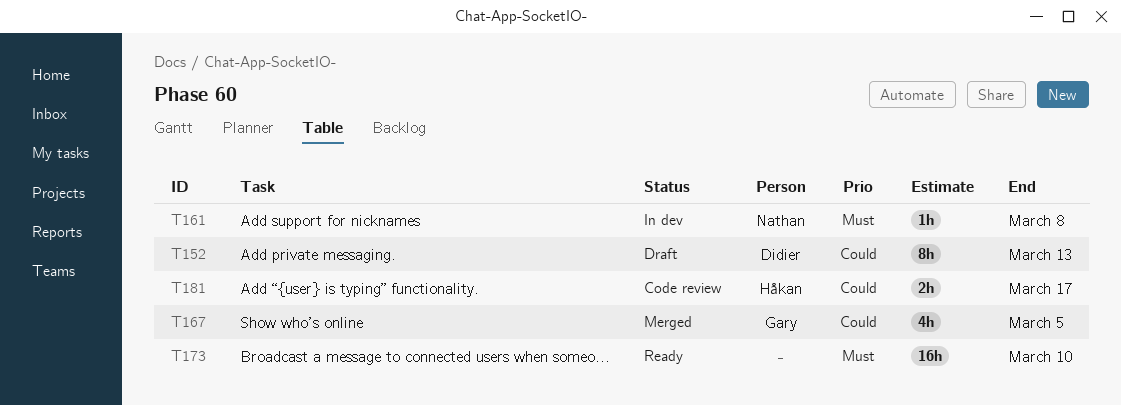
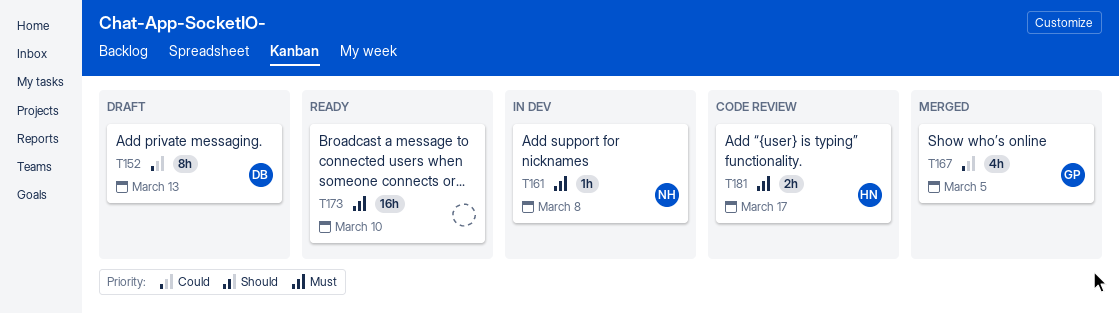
T181, priority: Could -> Must

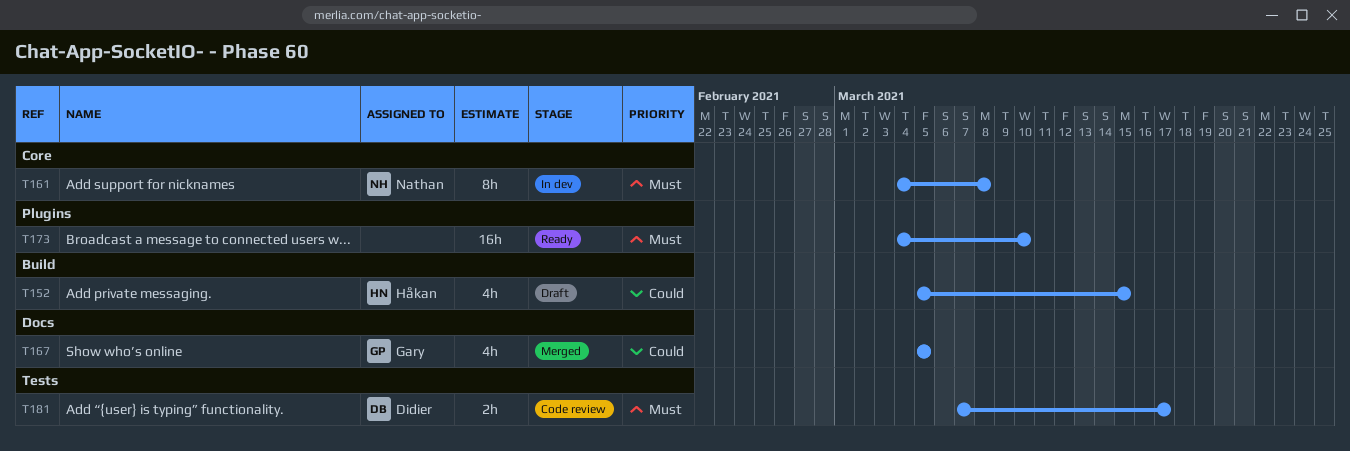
T152, owner: Didier -> Håkan
T152, estimate: 8h -> 4h
T152, due: Mar 13 -> Mar 15
T161, estimate: 1h -> 8h
T181, owner: Håkan -> Didier

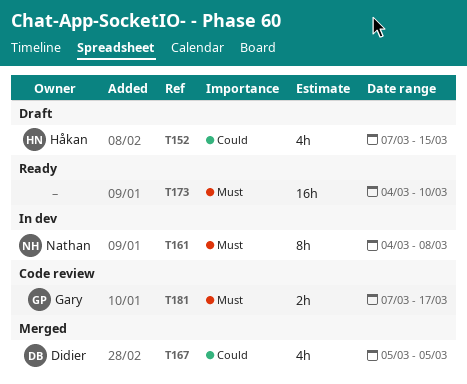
T152, start: Mar 5 -> Mar 7
T167, owner: Gary -> Didier
T181, owner: Didier -> Gary

